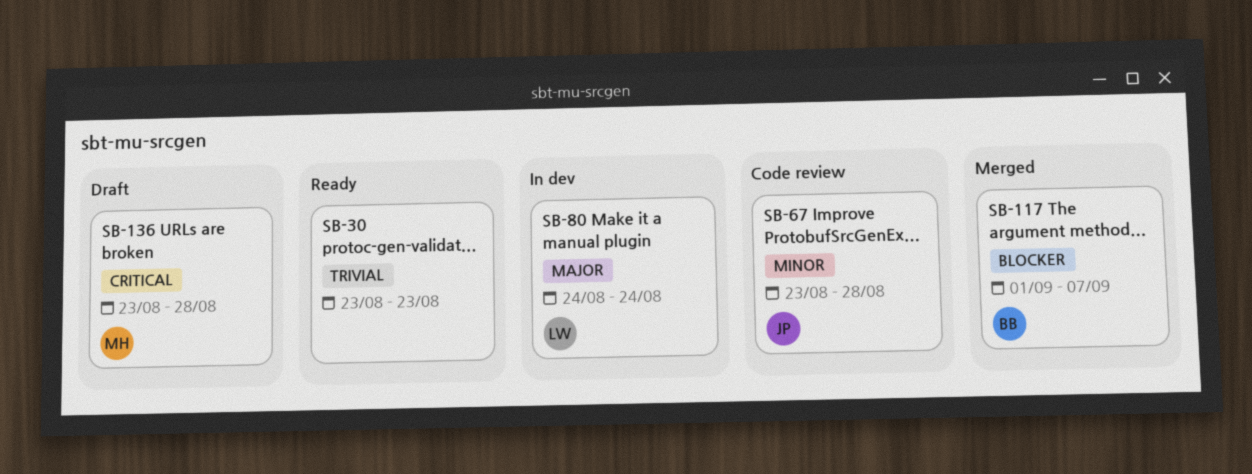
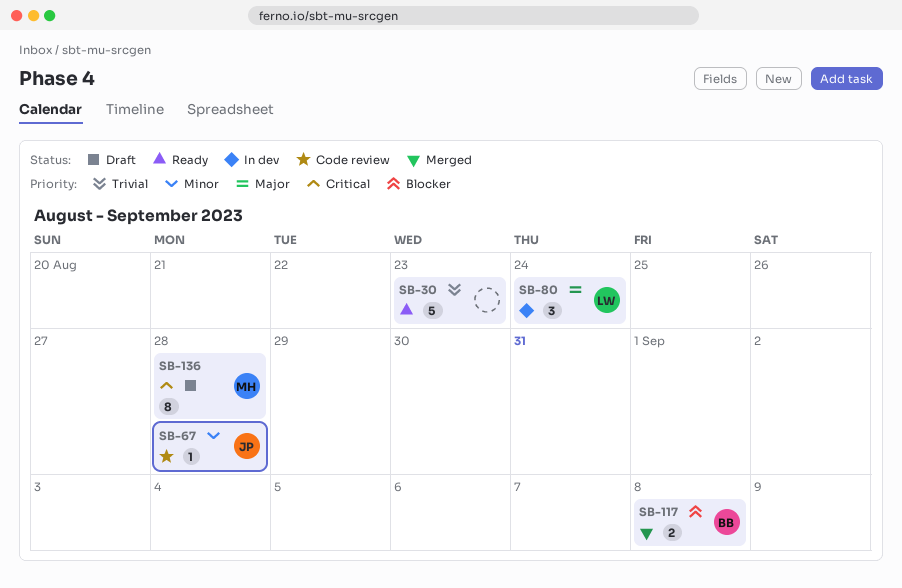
SB-117, due: Sep 7 -> Sep 8

